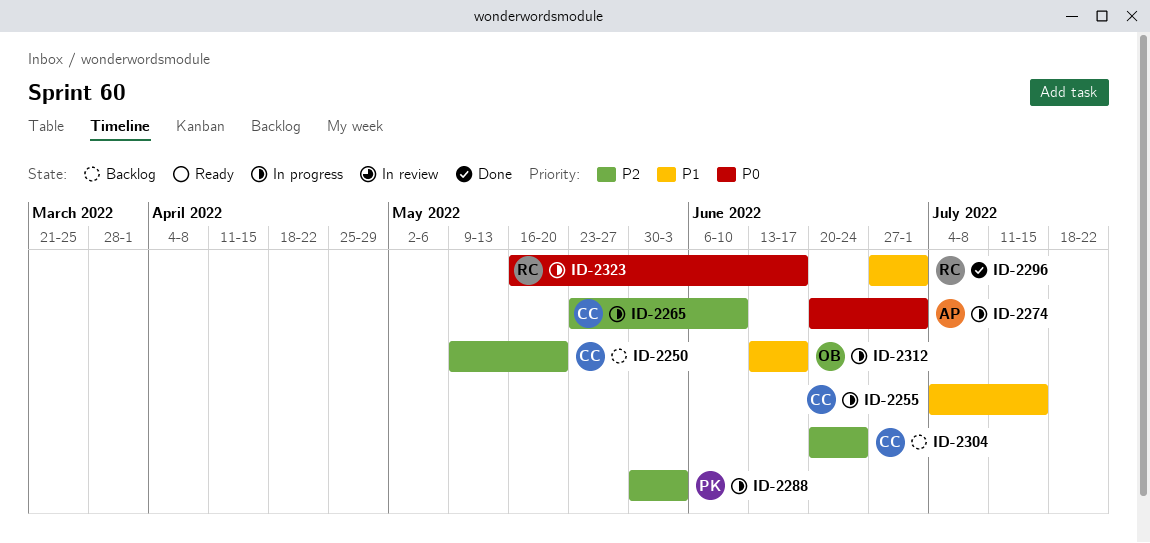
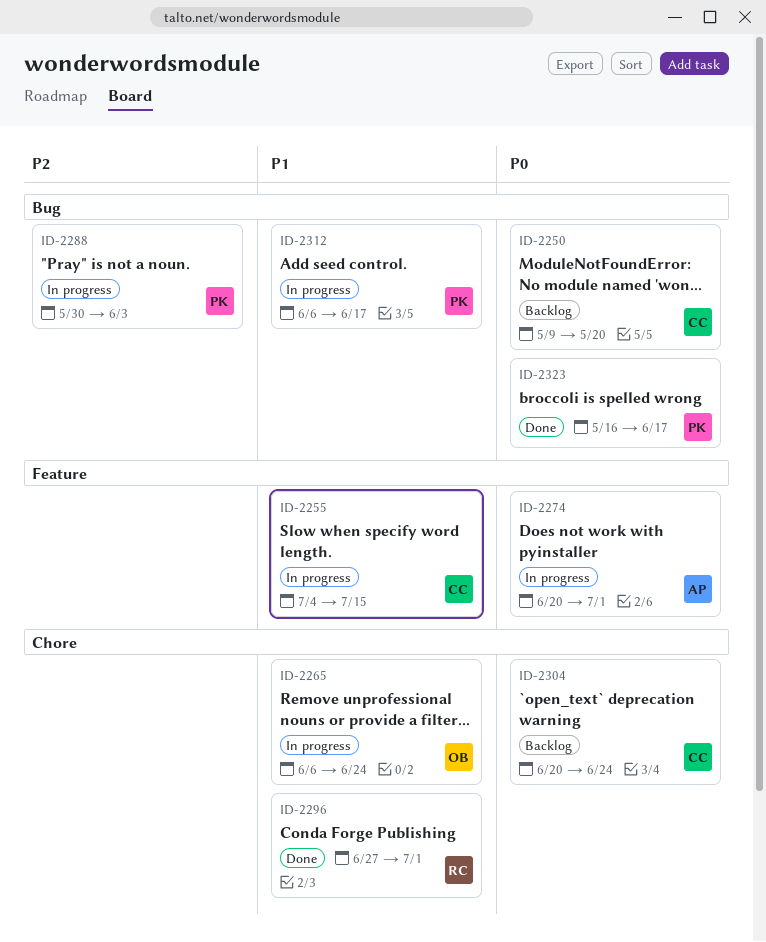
ID-2250, priority: P2 -> P0
ID-2265, owner: CC -> OB
ID-2265, priority: P2 -> P1
ID-2265, start: May 23 -> Jun 6
ID-2265, due: Jun 10 -> Jun 24
ID-2304, priority: P2 -> P0
ID-2312, owner: OB -> PK
ID-2312, start: Jun 13 -> Jun 6
ID-2323, status: In progress -> Done
ID-2323, owner: RC -> PK

